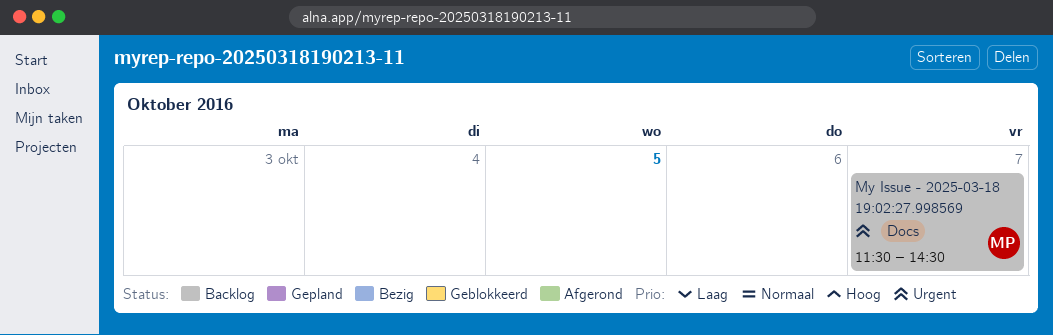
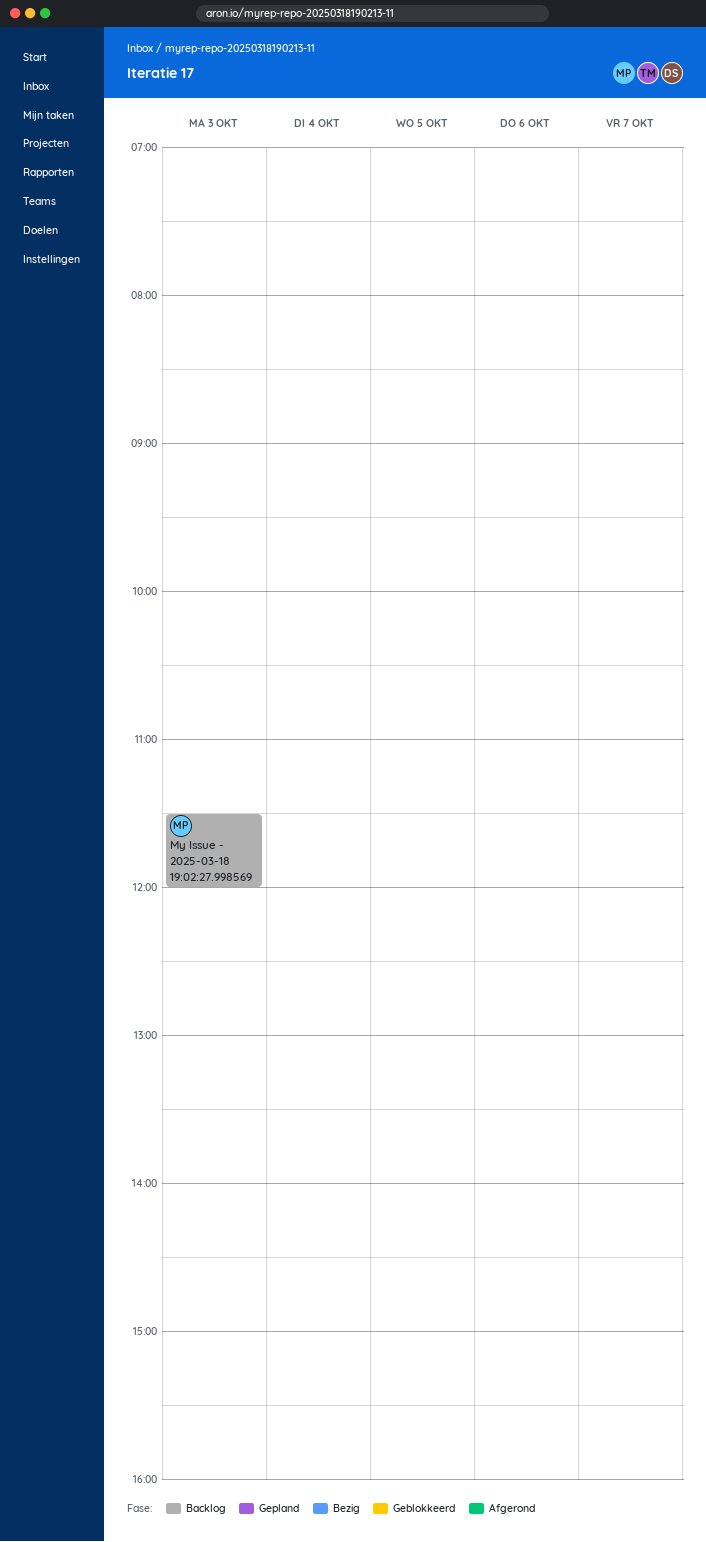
My Issue - 2025-03-18 19:02:27.998569, day: Oct 7 -> Oct 3
My Issue - 2025-03-18 19:02:27.998569, ends: 14:30 -> 12:00

